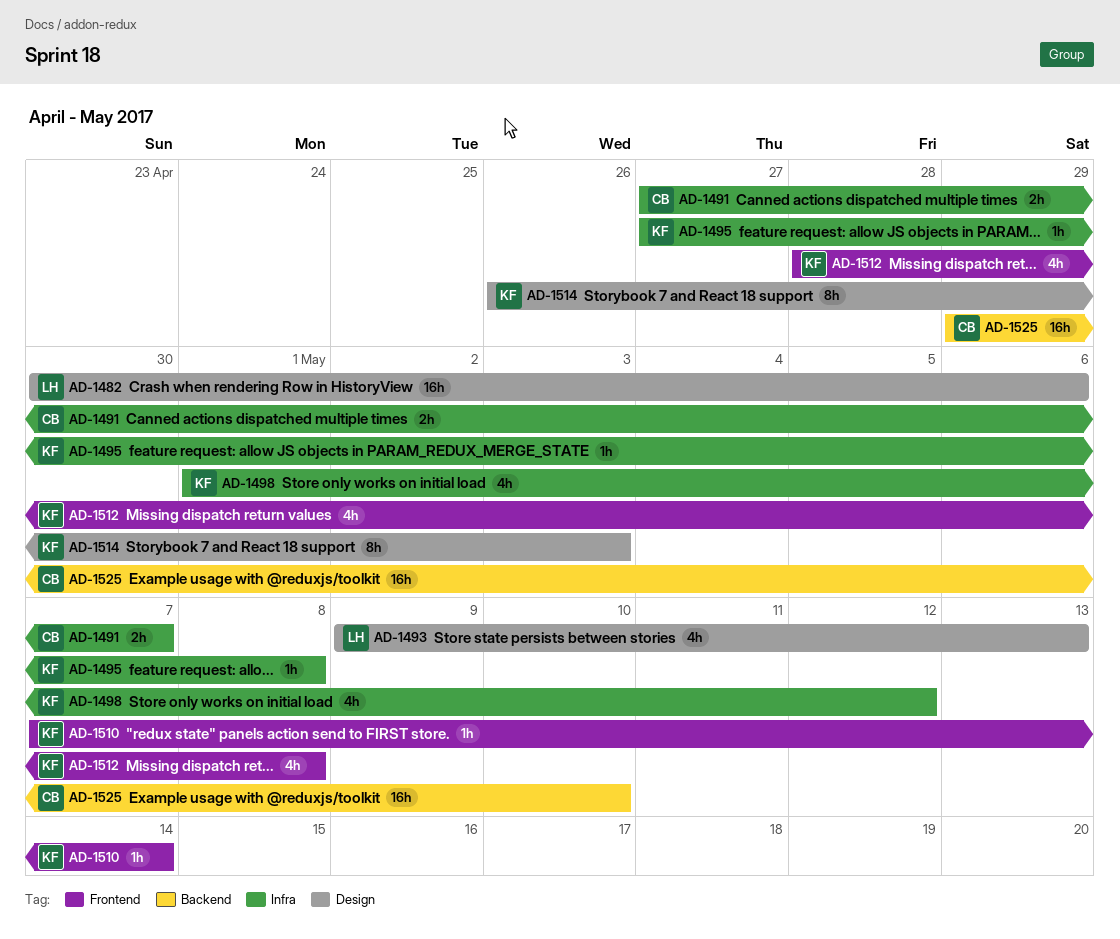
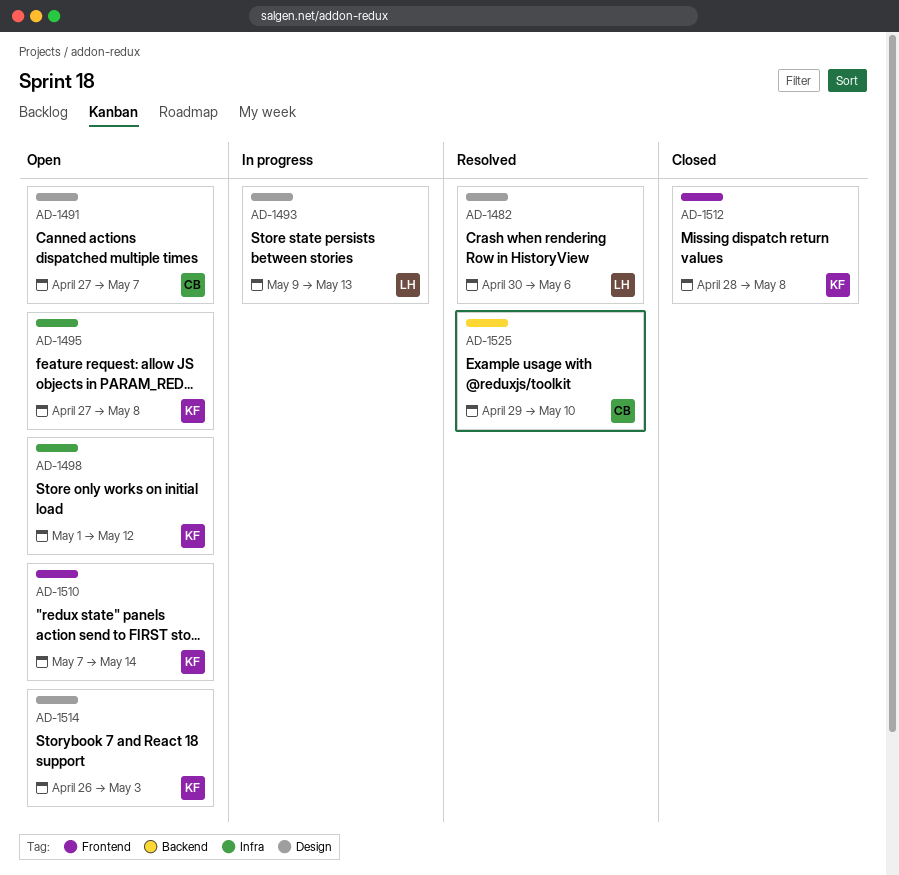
AD-1491, label: Infra -> Design

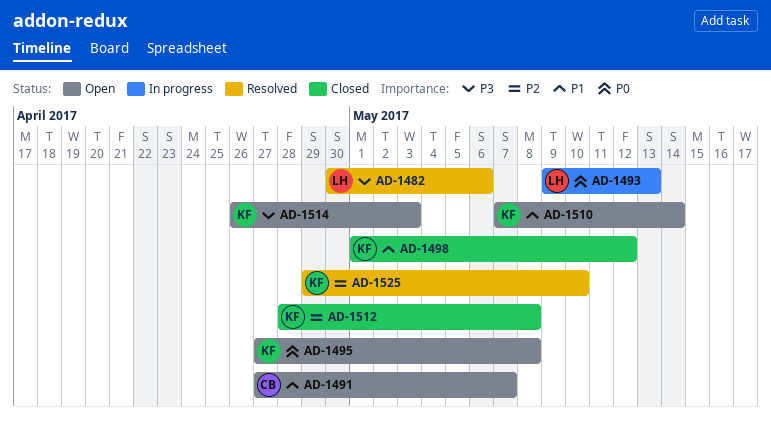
AD-1498, status: Open -> Closed
AD-1525, owner: CB -> KF

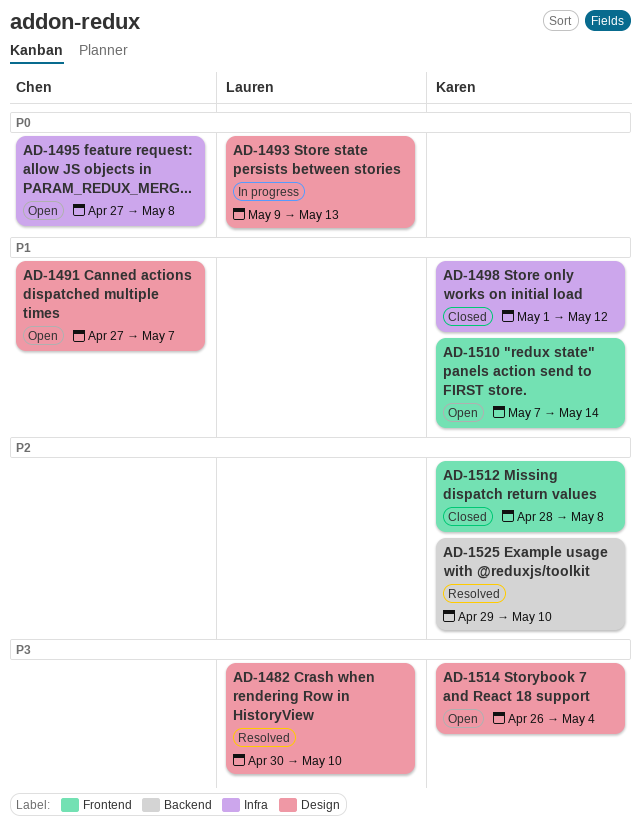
AD-1482, due: May 6 -> May 10
AD-1495, owner: Karen -> Chen
AD-1514, due: May 3 -> May 4

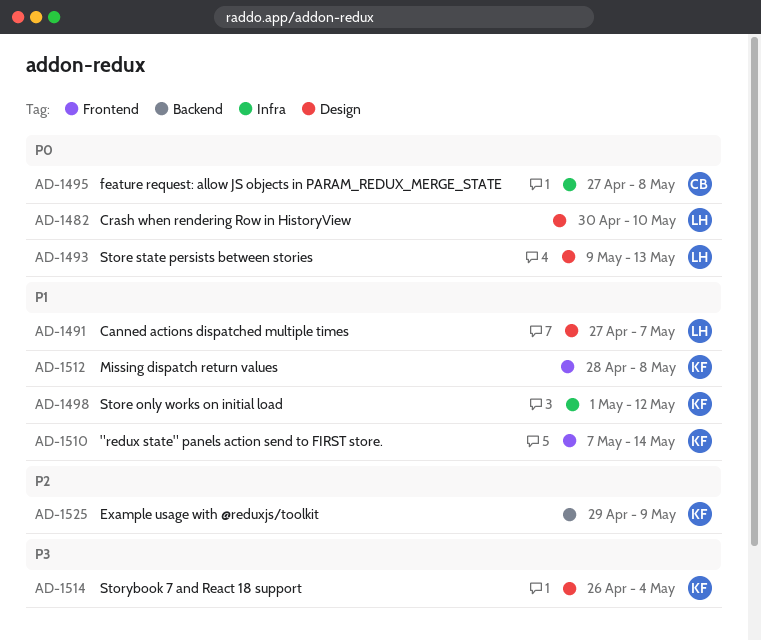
AD-1482, priority: P3 -> P0
AD-1491, owner: Chen -> Lauren
AD-1512, priority: P2 -> P1
AD-1525, due: May 10 -> May 9

